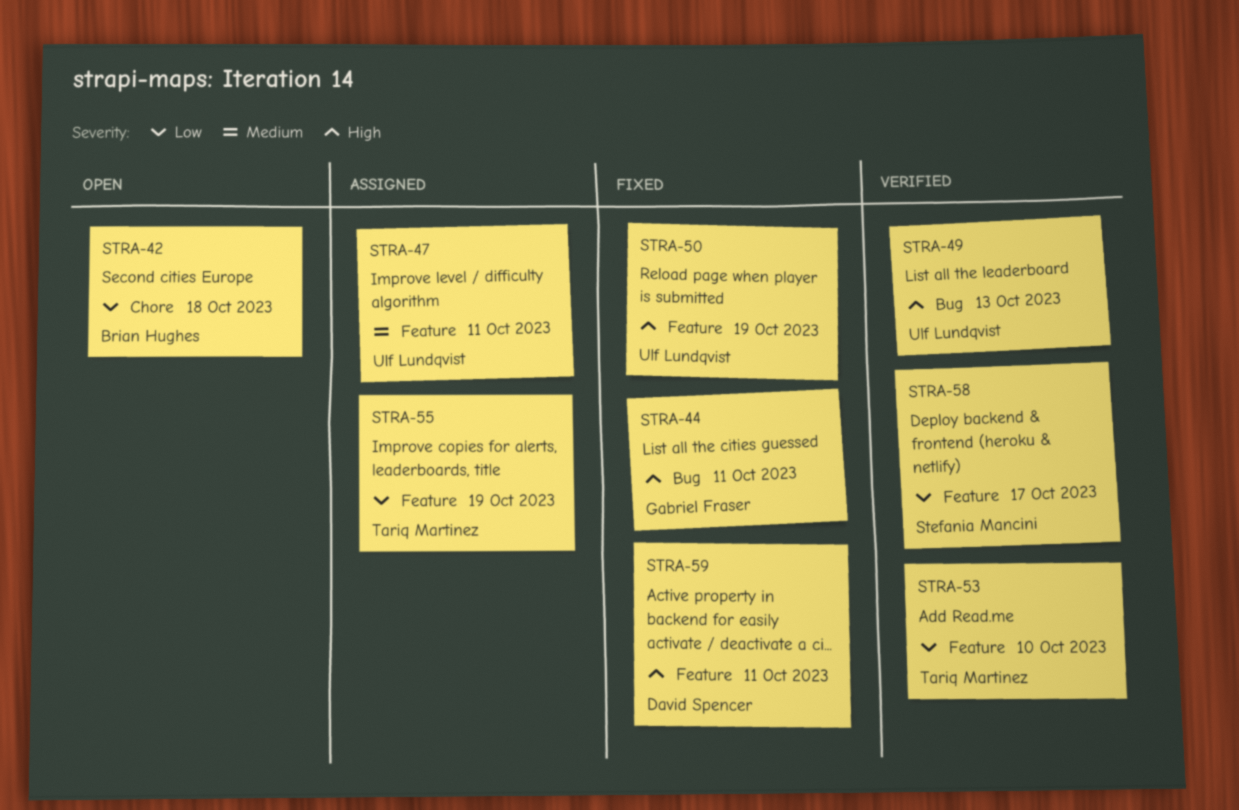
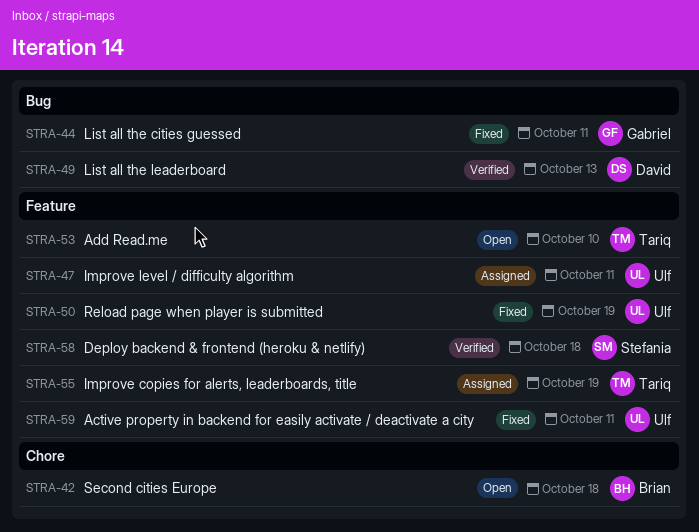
STRA-49, owner: Ulf Lundqvist -> David Spencer
STRA-53, status: Verified -> Open
STRA-58, due: Oct 17 -> Oct 18
STRA-59, owner: David Spencer -> Ulf Lundqvist

